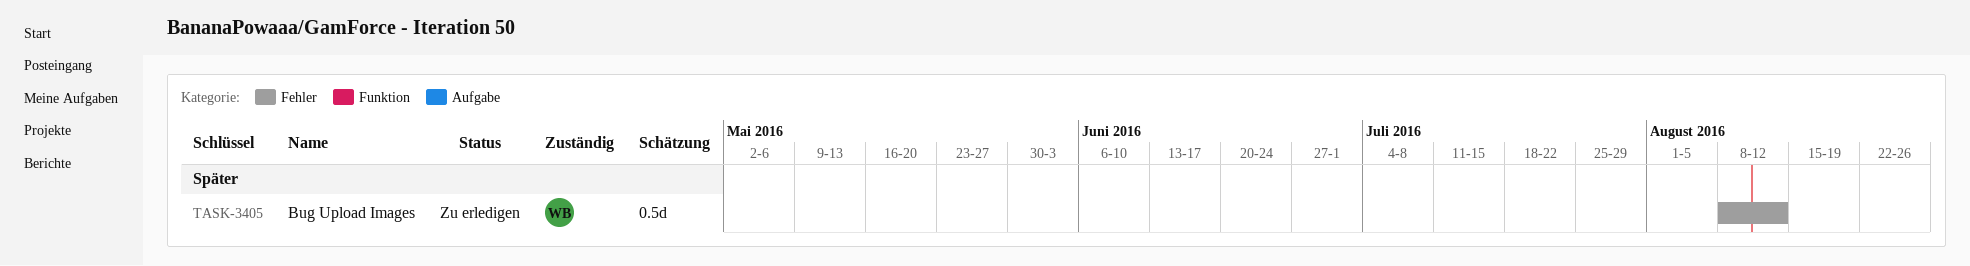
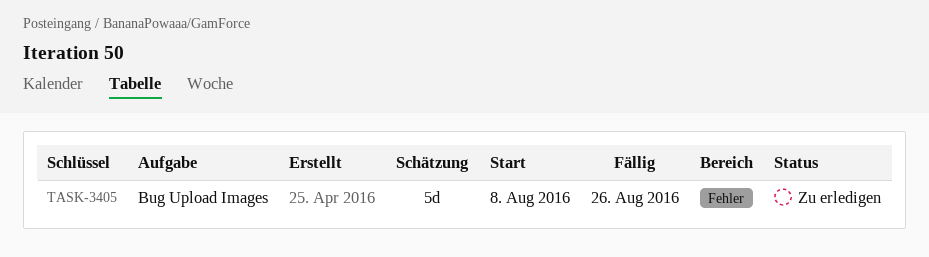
TASK-3405, estimate: 0.5d -> 5d
TASK-3405, due: Aug 12 -> Aug 26

